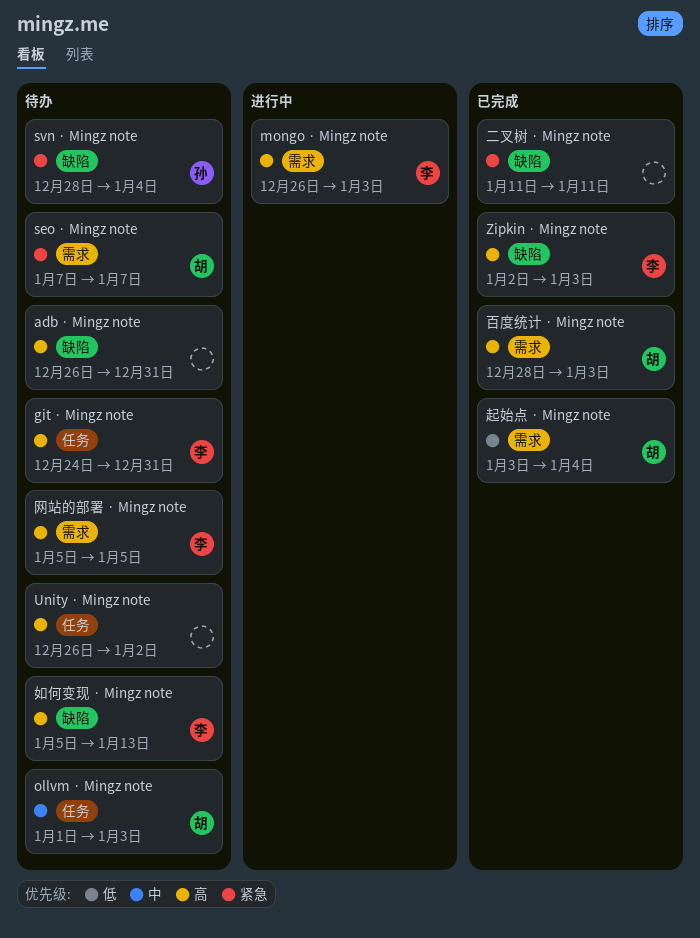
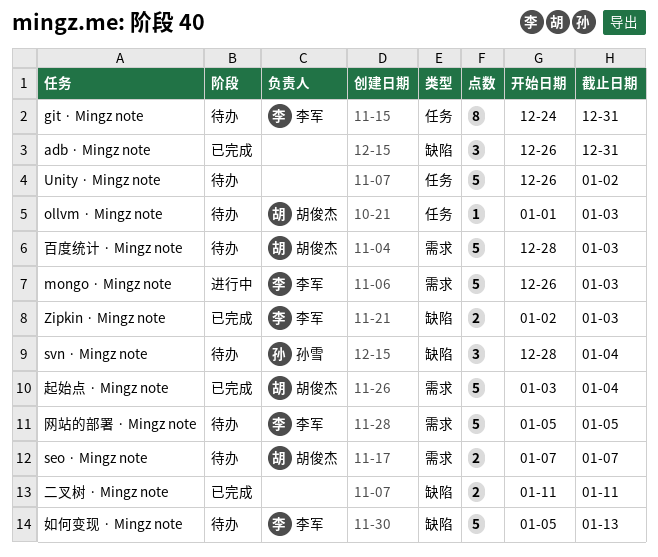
adb · Mingz note, status: 待办 -> 已完成
百度统计 · Mingz note, status: 已完成 -> 待办

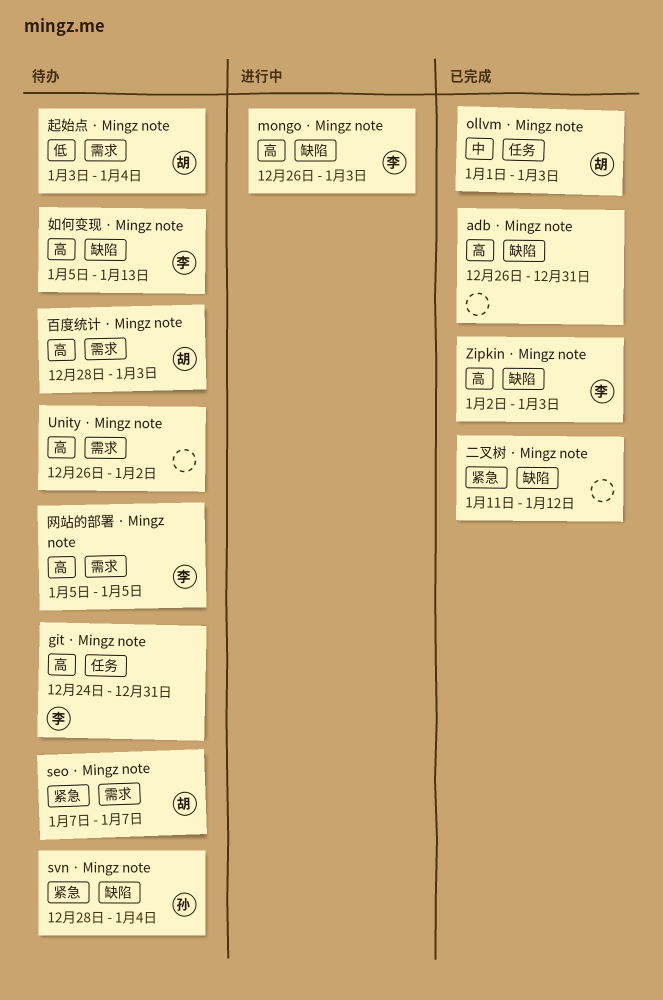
mongo · Mingz note, label: 需求 -> 缺陷
ollvm · Mingz note, status: 待办 -> 已完成
Unity · Mingz note, label: 任务 -> 需求
二叉树 · Mingz note, due: Jan 11 -> Jan 12
起始点 · Mingz note, status: 已完成 -> 待办

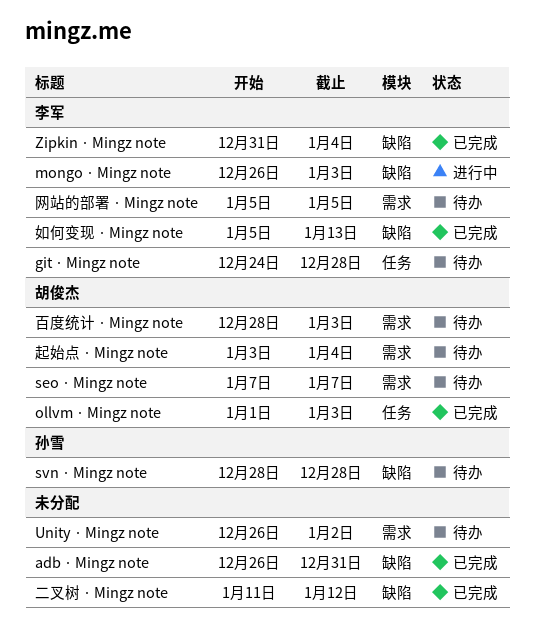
git · Mingz note, due: Dec 31 -> Dec 28
svn · Mingz note, due: Jan 4 -> Dec 28
Zipkin · Mingz note, start: Jan 2 -> Dec 31
Zipkin · Mingz note, due: Jan 3 -> Jan 4
如何变现 · Mingz note, status: 待办 -> 已完成

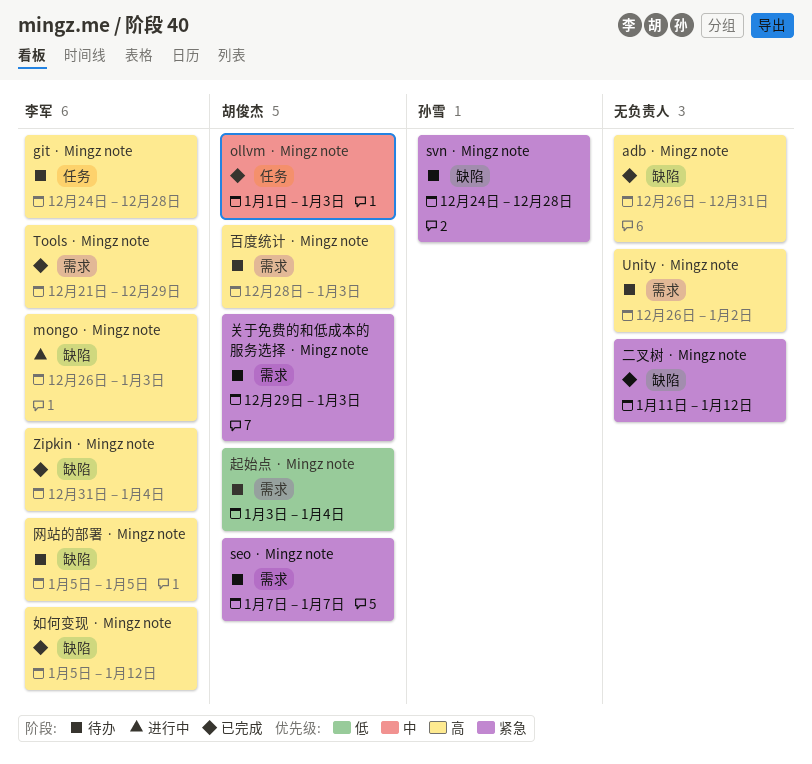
svn · Mingz note, start: Dec 28 -> Dec 24
Tools · Mingz note: none -> present
关于免费的和低成本的服务选择 · Mingz note: none -> present
如何变现 · Mingz note, due: Jan 13 -> Jan 12
网站的部署 · Mingz note, label: 需求 -> 缺陷

